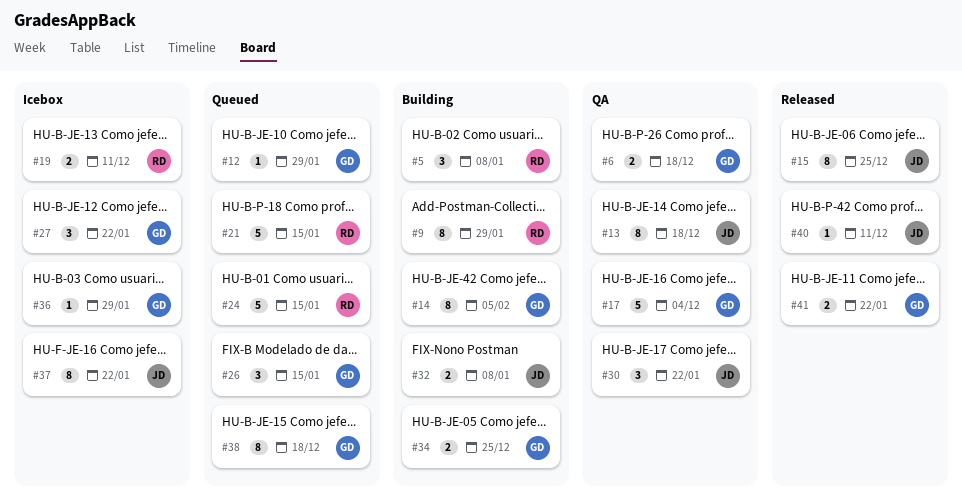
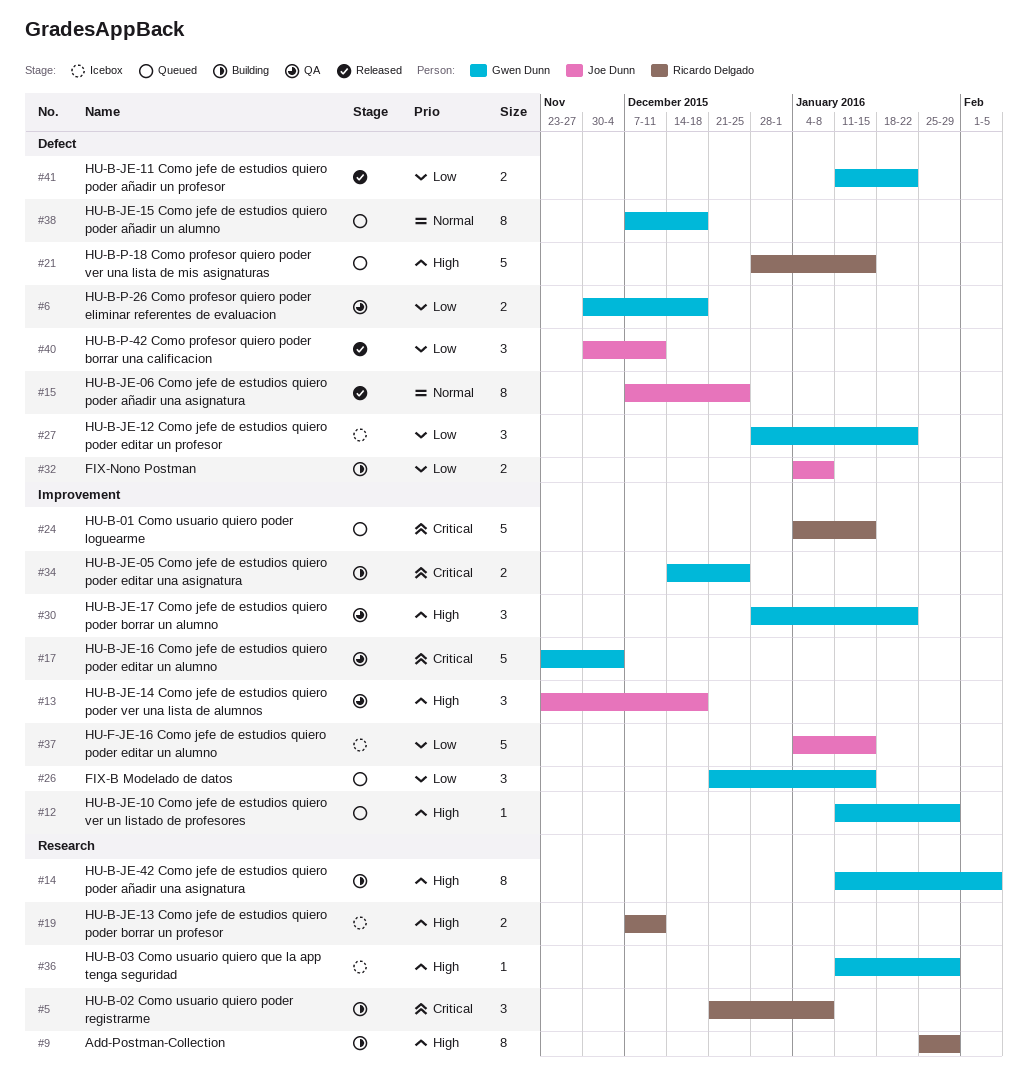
#13, estimate: 8 -> 3
#30, owner: Joe Dunn -> Gwen Dunn
#37, estimate: 8 -> 5
#37, due: Jan 22 -> Jan 15
#40, estimate: 1 -> 3

